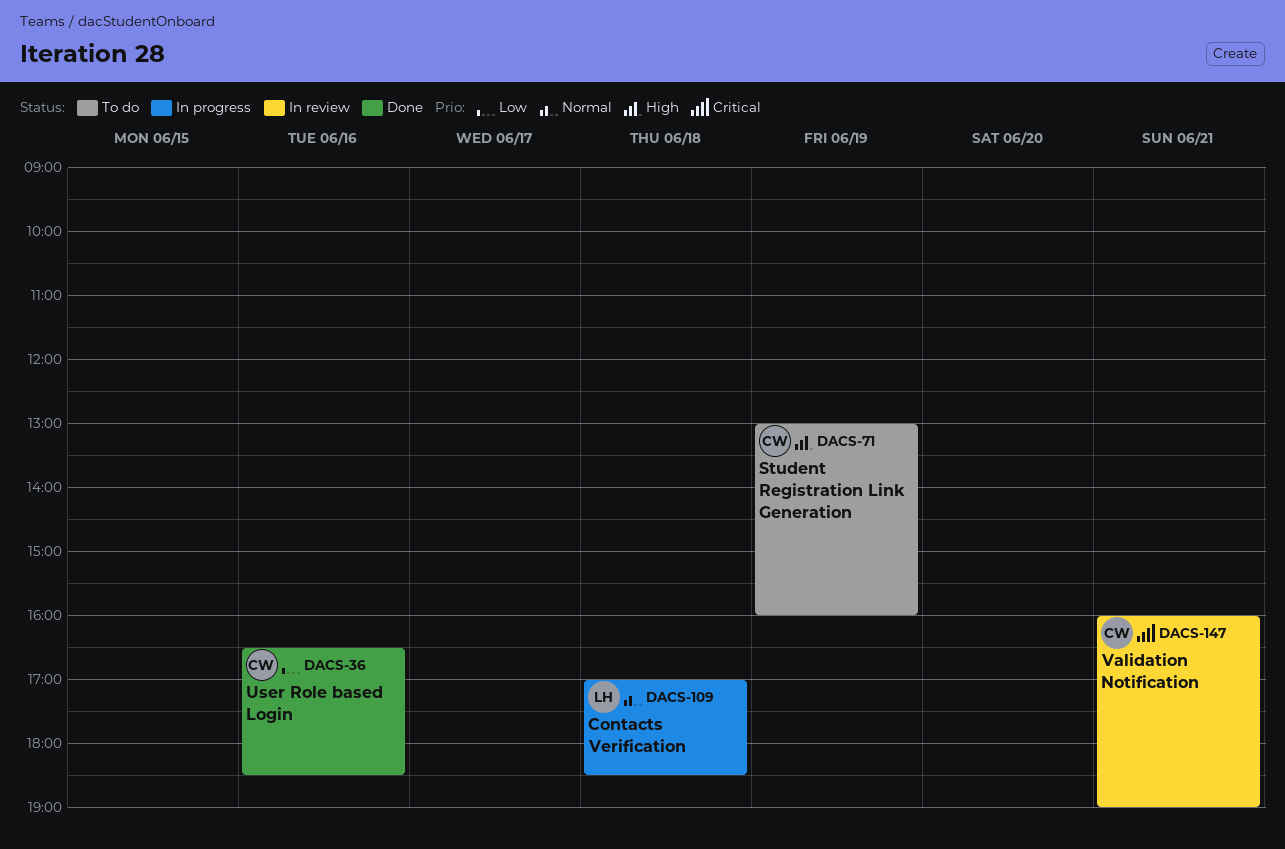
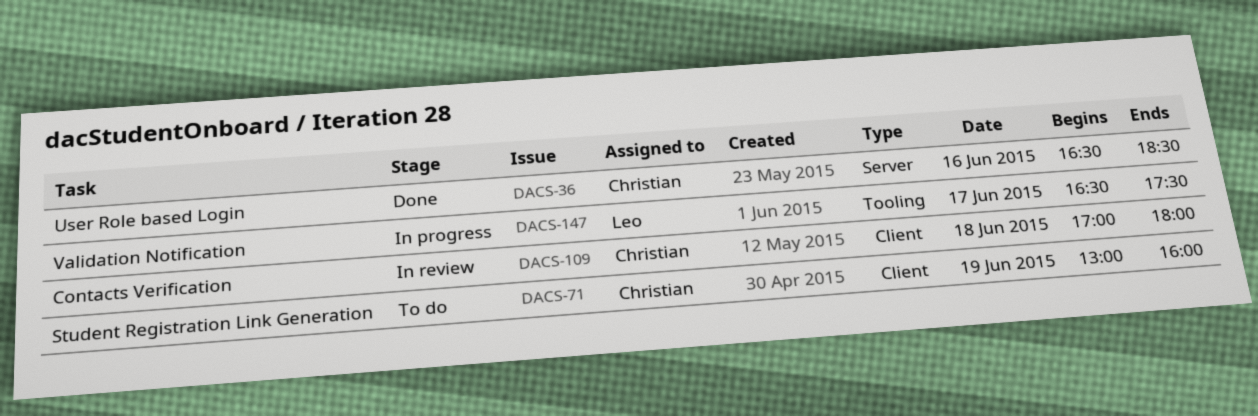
DACS-109, status: In progress -> In review
DACS-109, owner: Leo -> Christian
DACS-109, ends: 18:30 -> 18:00
DACS-147, status: In review -> In progress
DACS-147, owner: Christian -> Leo
DACS-147, day: Jun 21 -> Jun 17
DACS-147, begins: 16:00 -> 16:30
DACS-147, ends: 19:00 -> 17:30

